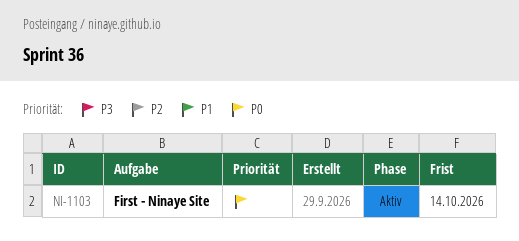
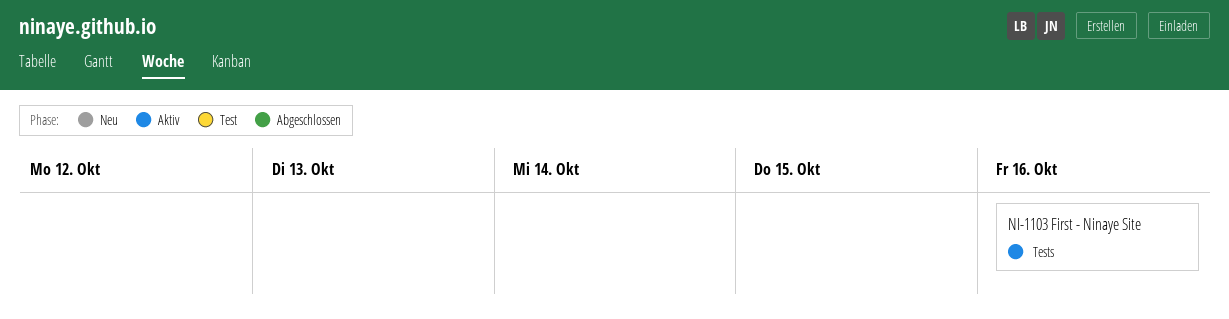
NI-1103, due: Oct 14 -> Oct 16

